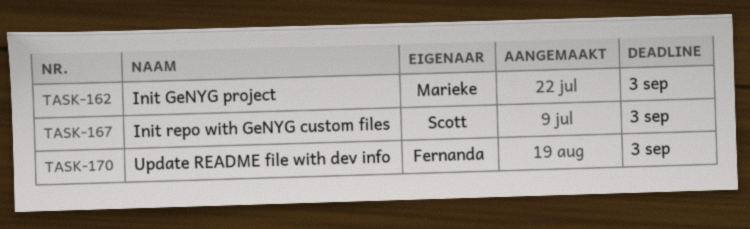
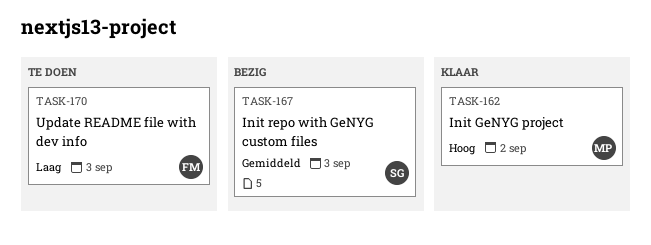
TASK-162, due: Sep 3 -> Sep 2

